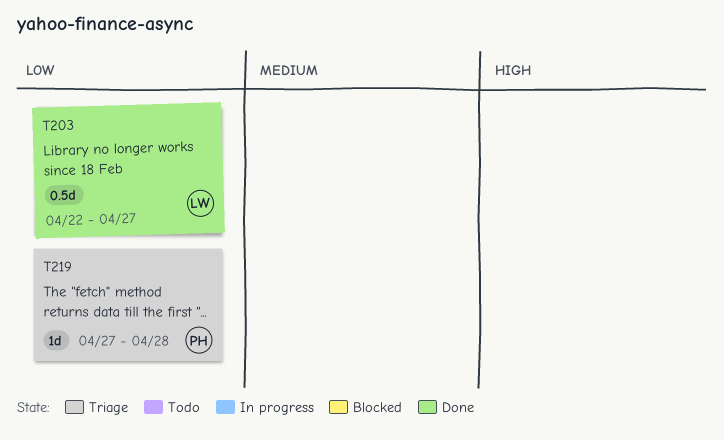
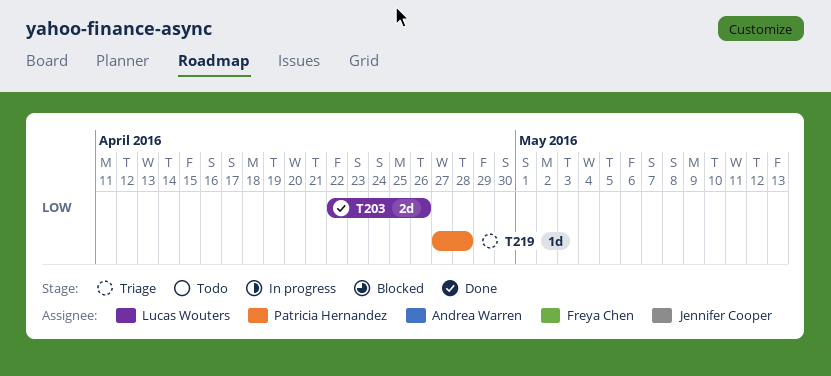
T203, estimate: 0.5d -> 2d
T203, due: Apr 27 -> Apr 26

